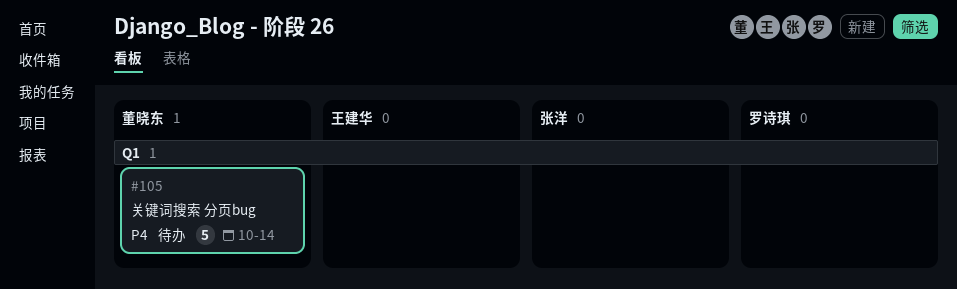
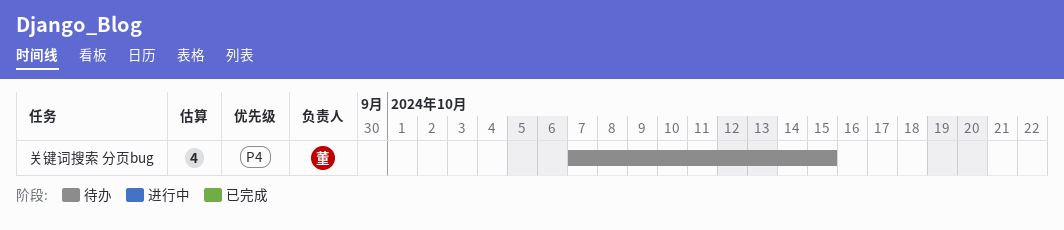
关键词搜索 分页bug, estimate: 5 -> 4
关键词搜索 分页bug, due: Oct 14 -> Oct 15

